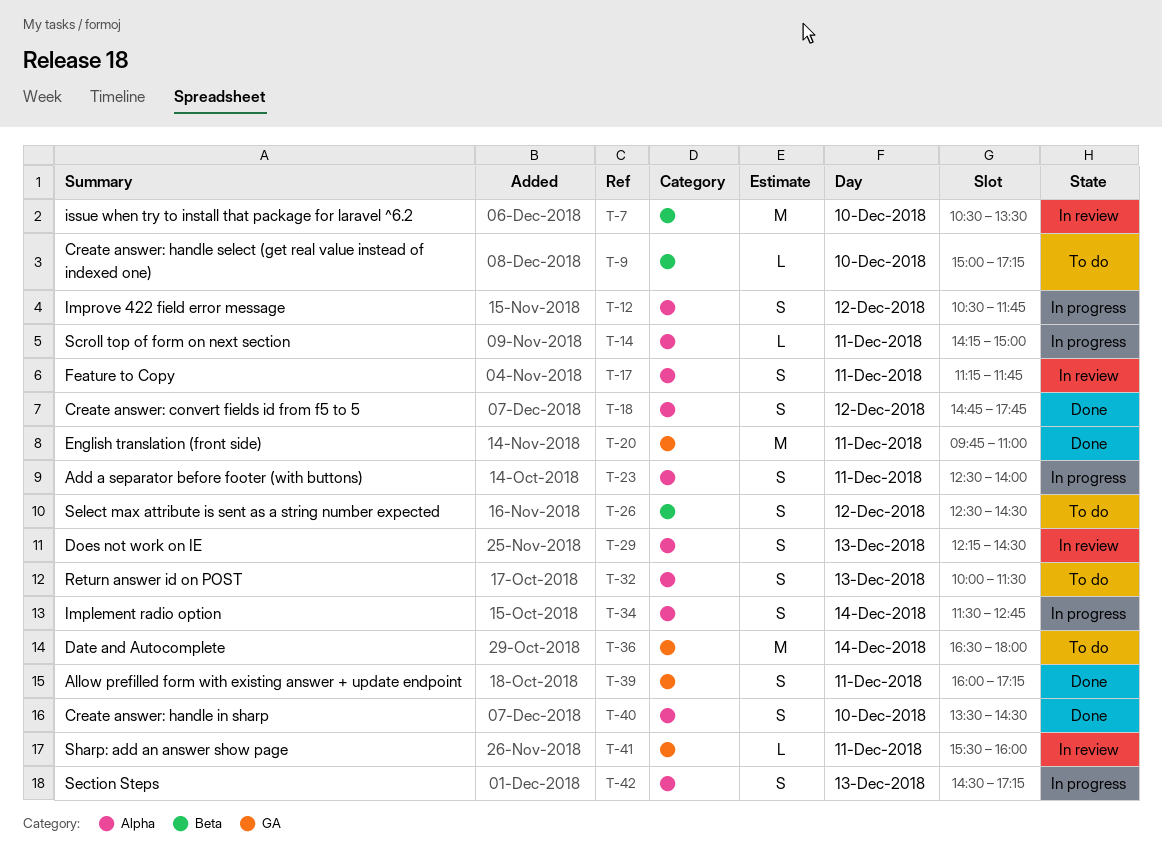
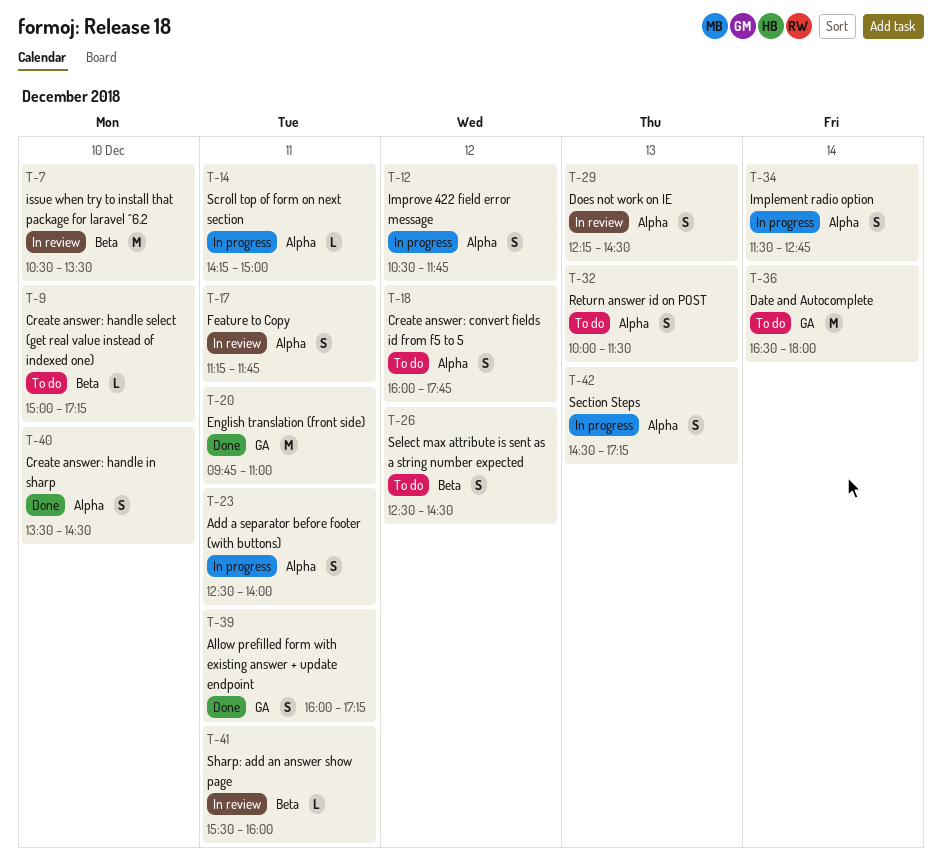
T-18, status: Done -> To do
T-18, begins: 14:45 -> 16:00
T-41, label: GA -> Beta

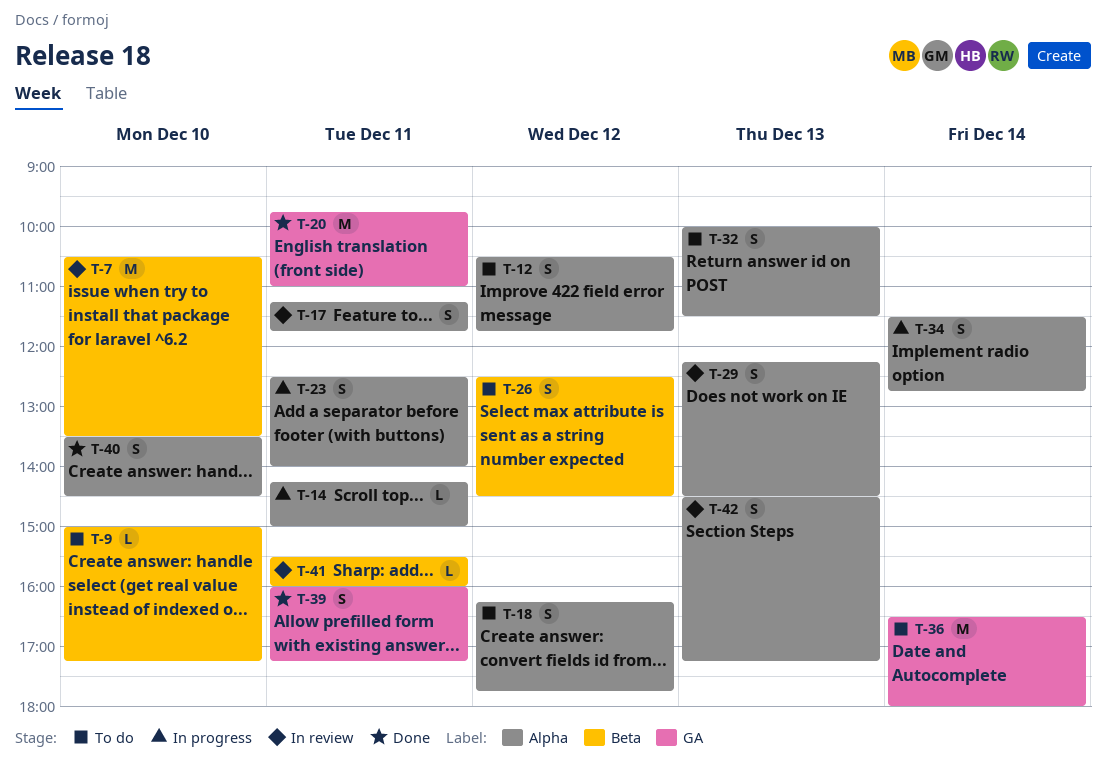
T-12, status: In progress -> To do
T-18, begins: 16:00 -> 16:15
T-42, status: In progress -> In review

